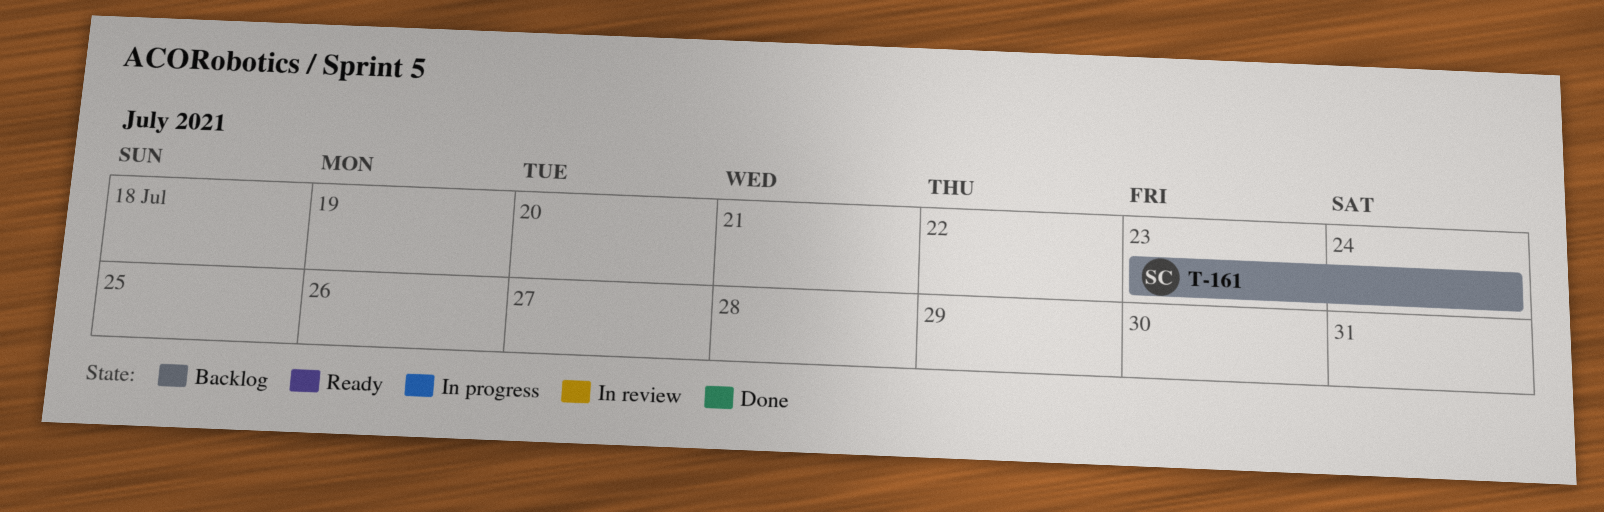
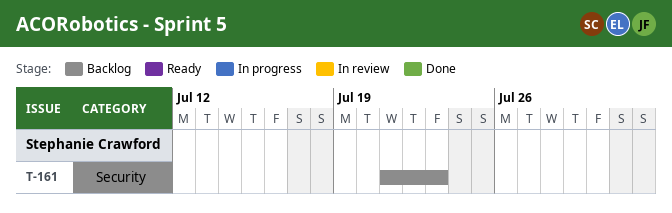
T-161, start: Jul 23 -> Jul 21
T-161, due: Jul 24 -> Jul 23

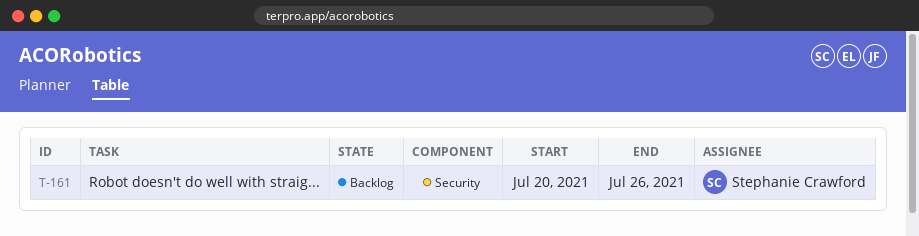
T-161, start: Jul 21 -> Jul 20
T-161, due: Jul 23 -> Jul 26

